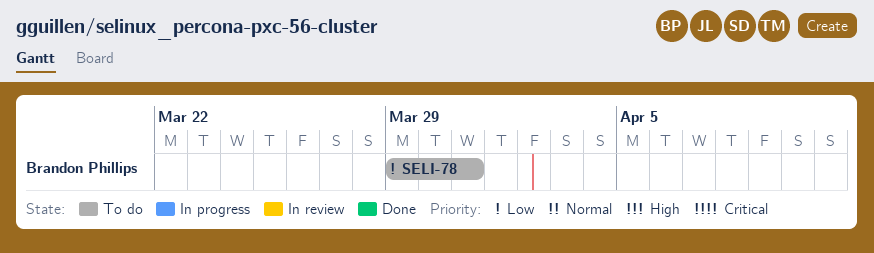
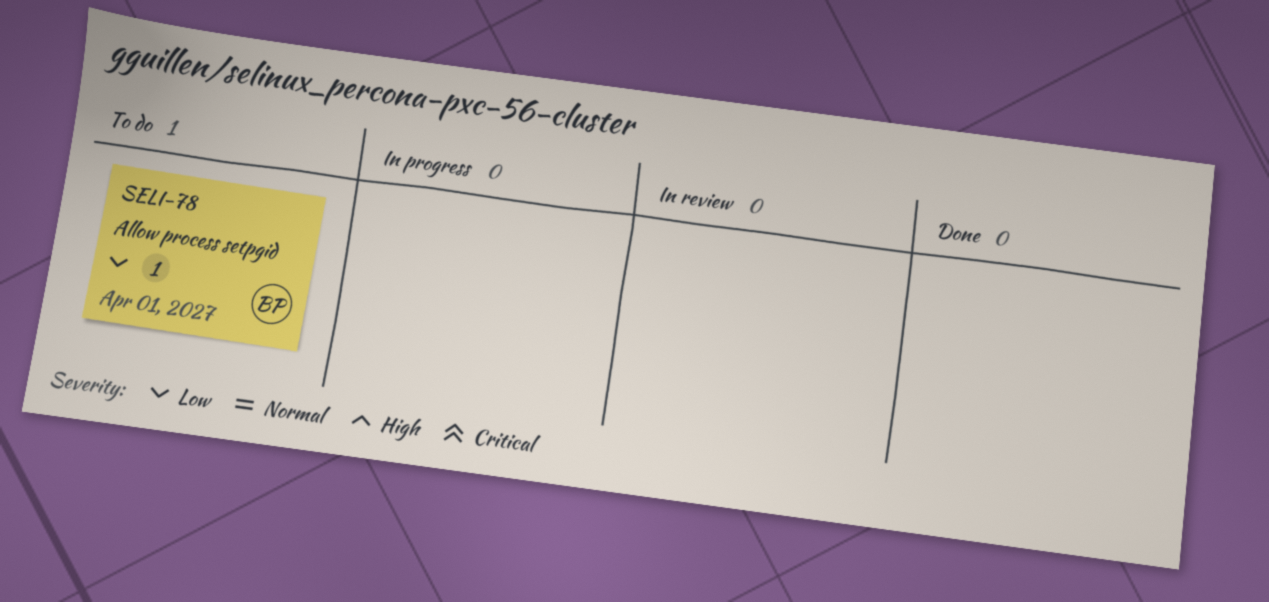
SELI-78, due: Mar 31 -> Apr 1

